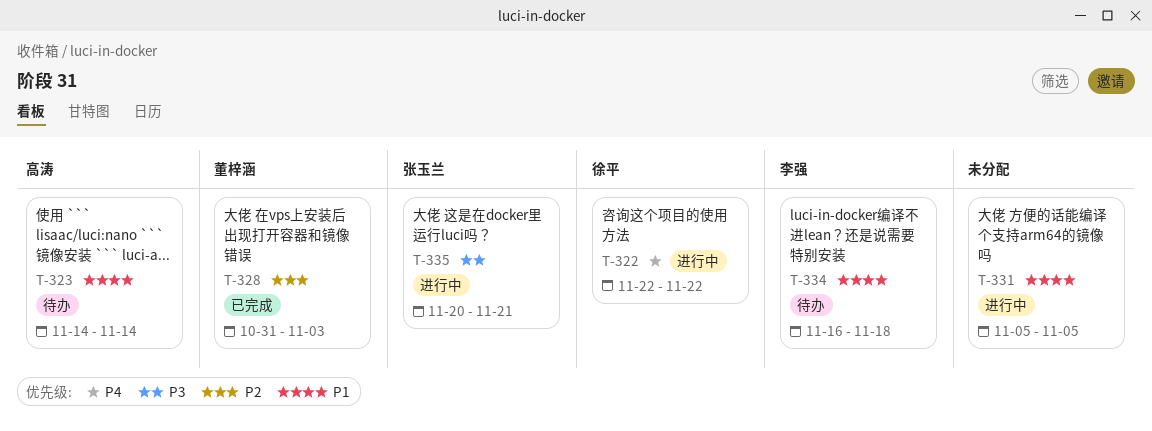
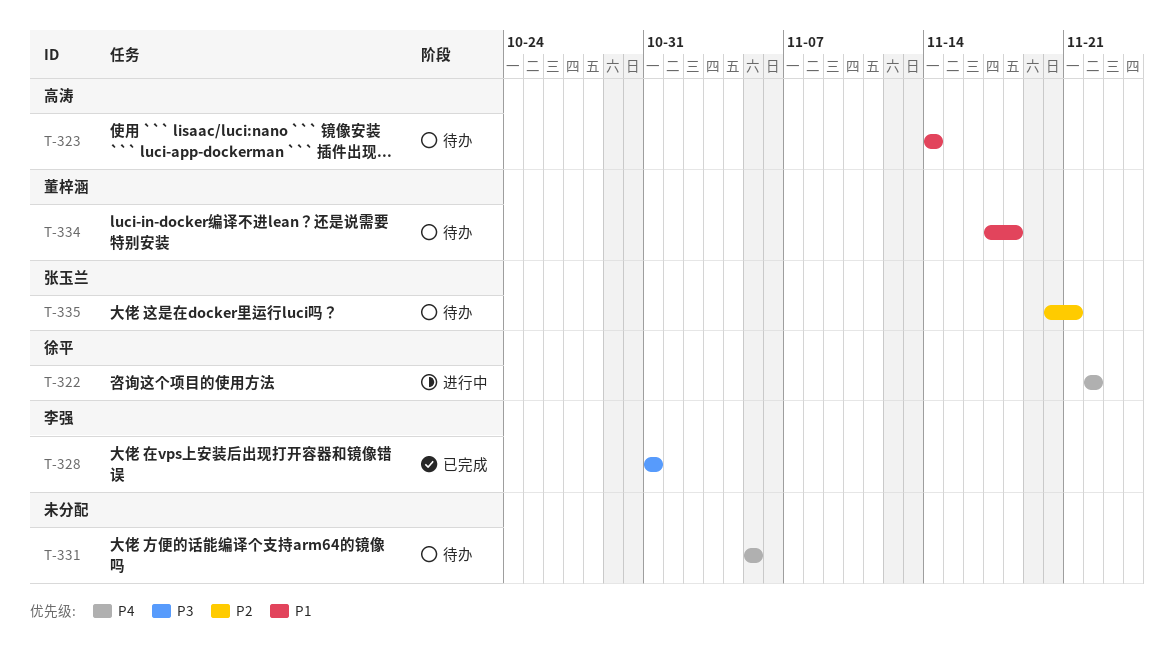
T-328, owner: 董梓涵 -> 李强
T-328, priority: P2 -> P3
T-328, due: Nov 3 -> Oct 31
T-331, status: 进行中 -> 待办
T-331, priority: P1 -> P4
T-334, owner: 李强 -> 董梓涵
T-334, start: Nov 16 -> Nov 17
T-335, status: 进行中 -> 待办
T-335, priority: P3 -> P2

